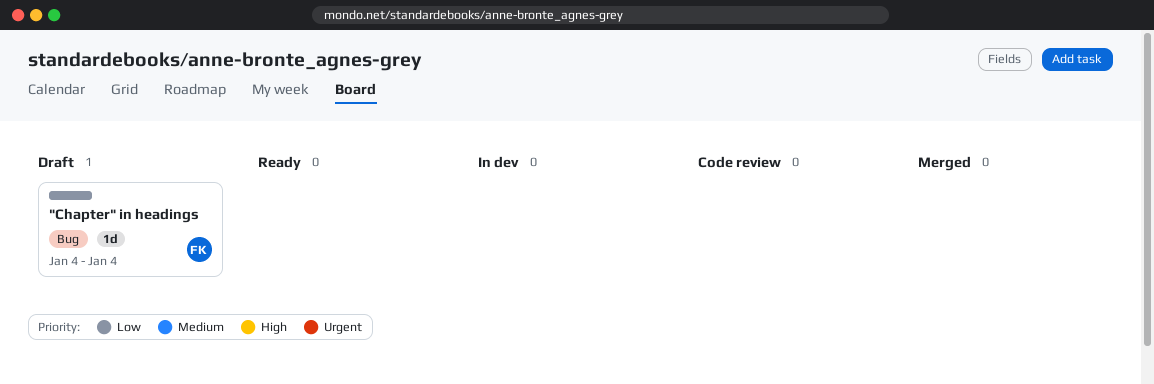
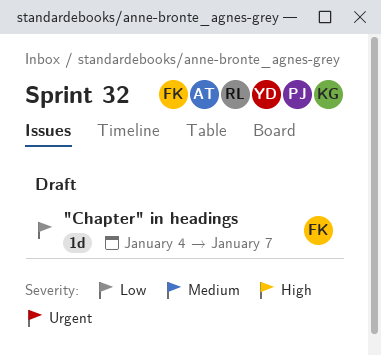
"Chapter" in headings, due: Jan 4 -> Jan 7

